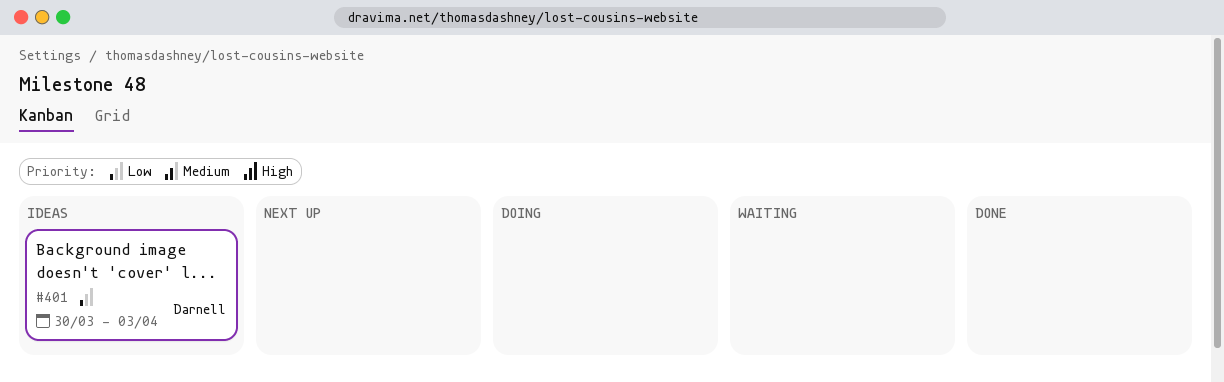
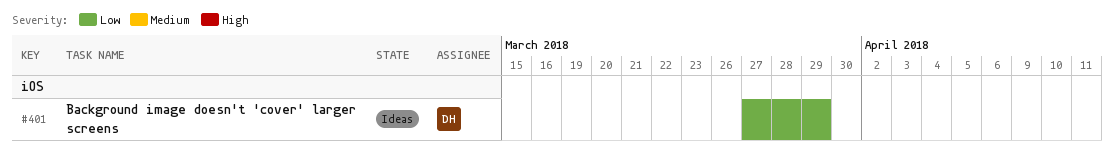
#401, start: Mar 30 -> Mar 27
#401, due: Apr 3 -> Mar 29

